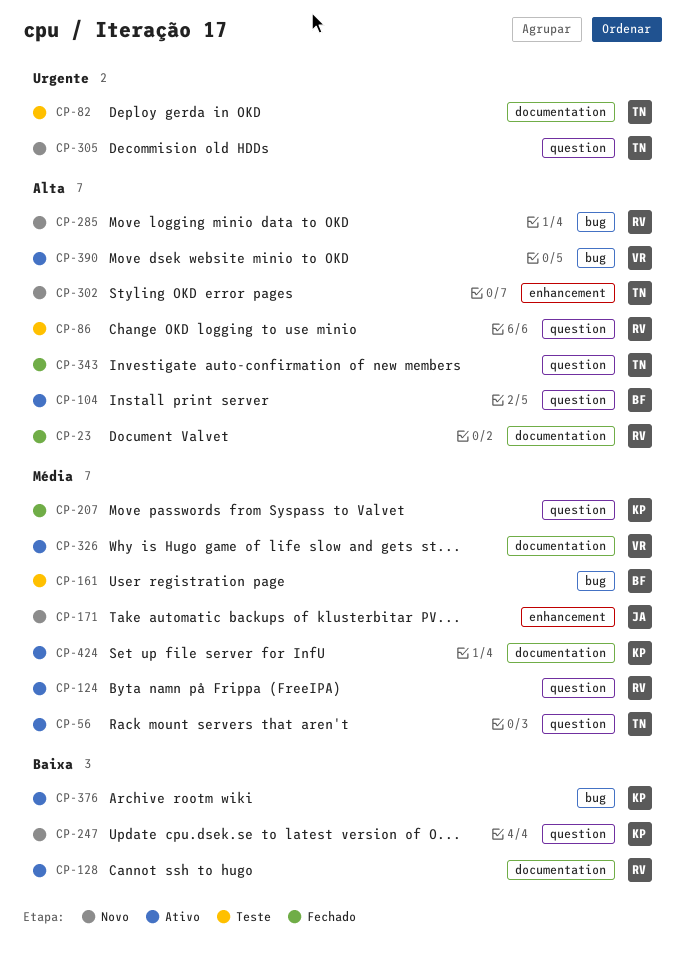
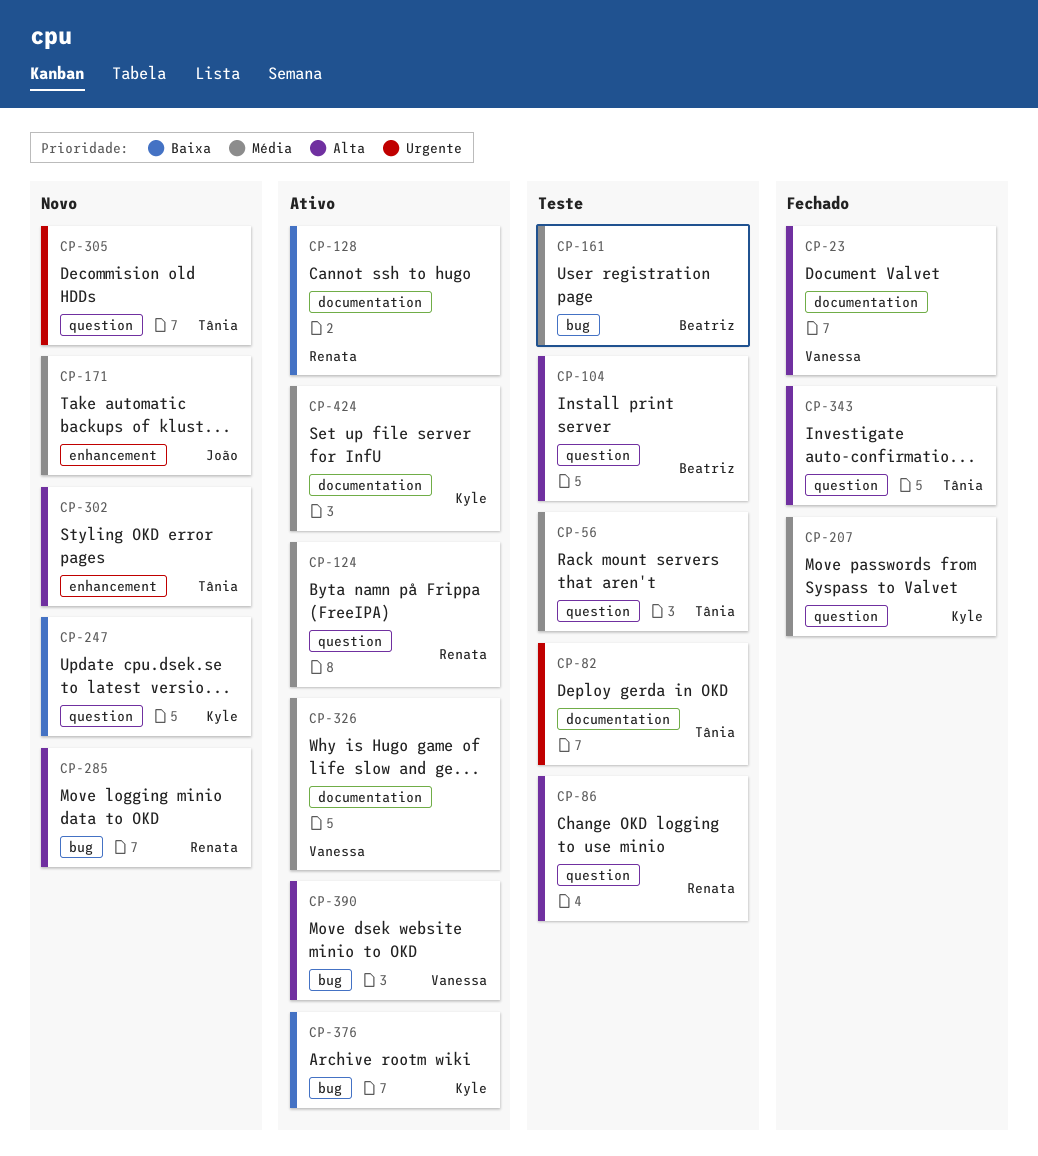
CP-23, owner: Renata -> Vanessa
CP-56, status: Ativo -> Teste
CP-104, status: Ativo -> Teste

